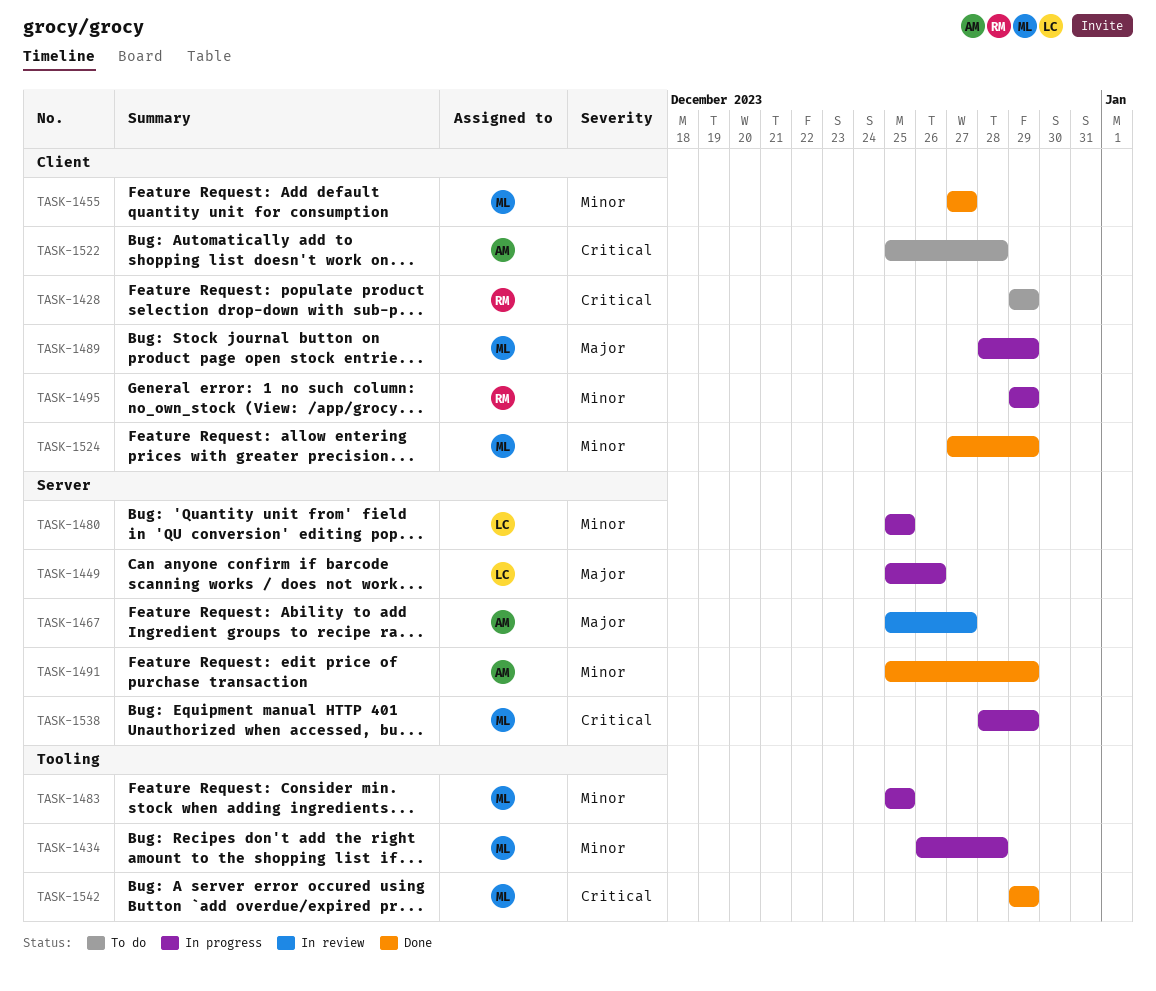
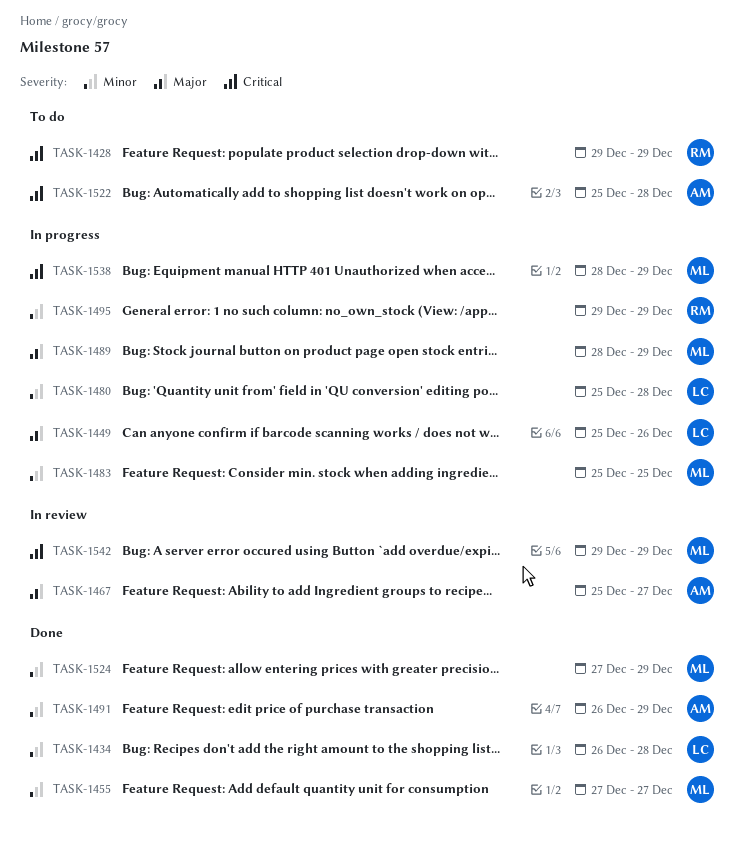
TASK-1434, status: In progress -> Done
TASK-1434, owner: ML -> LC
TASK-1480, due: Dec 25 -> Dec 28
TASK-1491, start: Dec 25 -> Dec 26
TASK-1542, status: Done -> In review

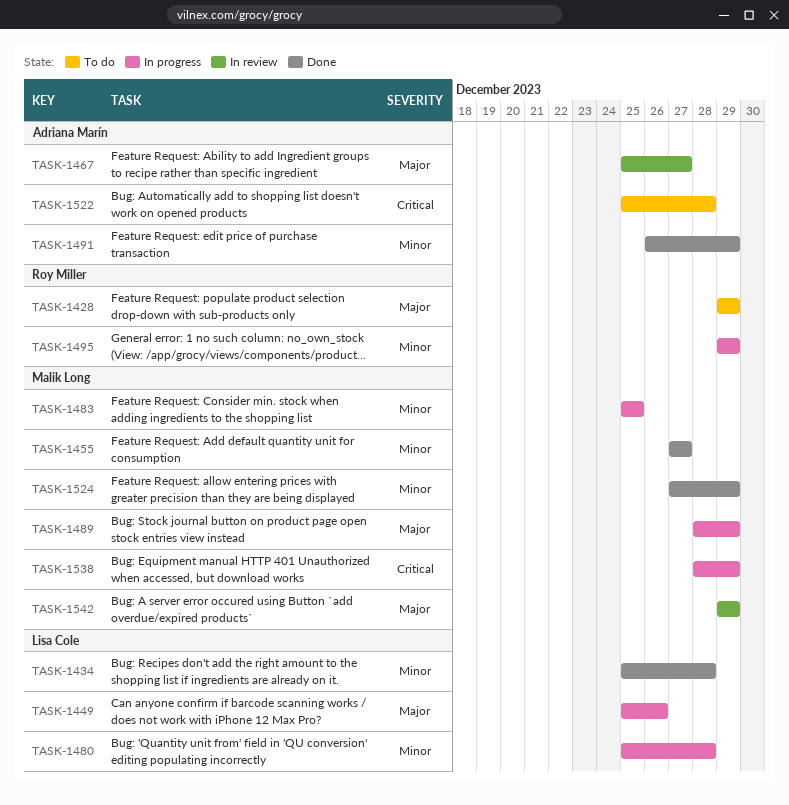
TASK-1428, priority: Critical -> Major
TASK-1434, start: Dec 26 -> Dec 25
TASK-1542, priority: Critical -> Major

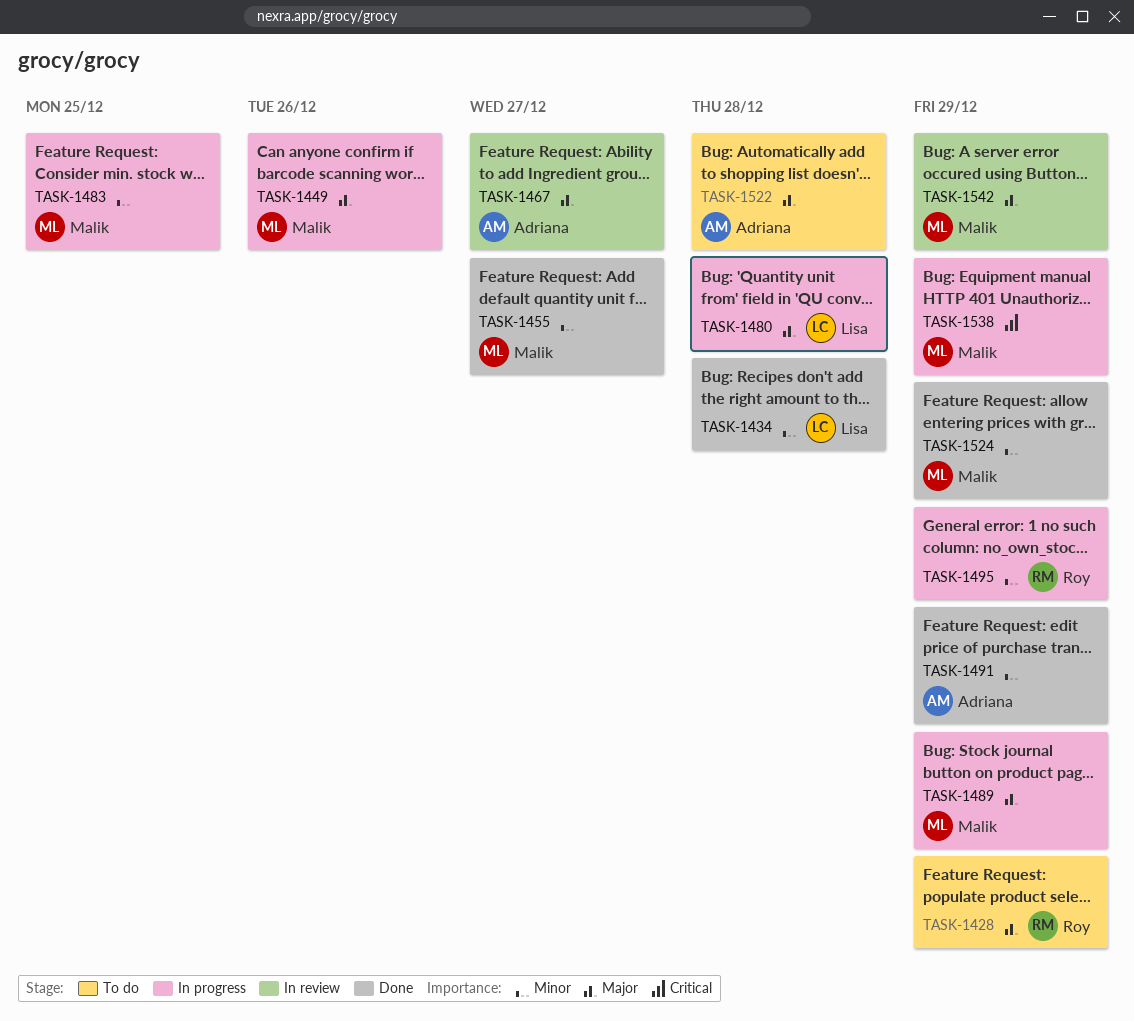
TASK-1449, owner: Lisa Cole -> Malik Long
TASK-1480, priority: Minor -> Major
TASK-1522, priority: Critical -> Major

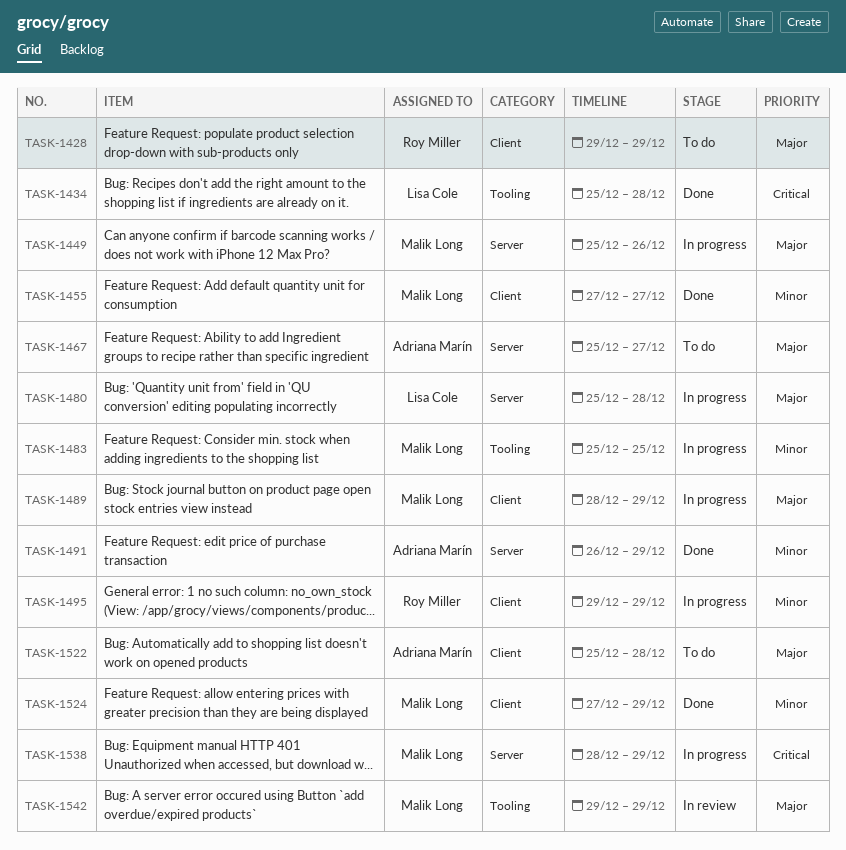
TASK-1434, priority: Minor -> Critical
TASK-1467, status: In review -> To do

